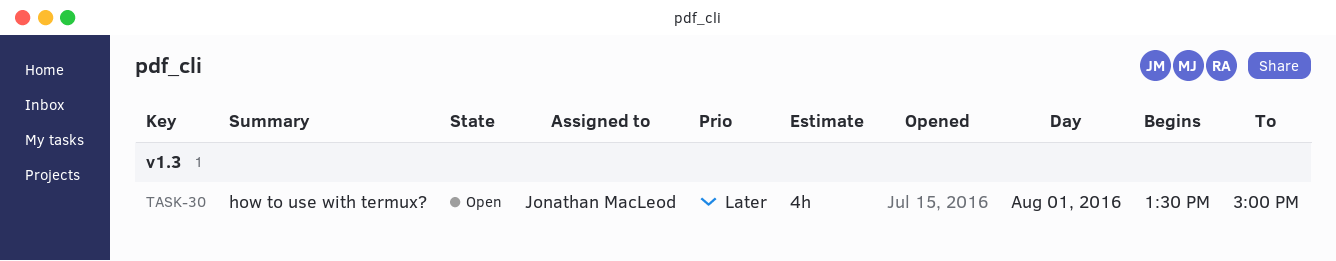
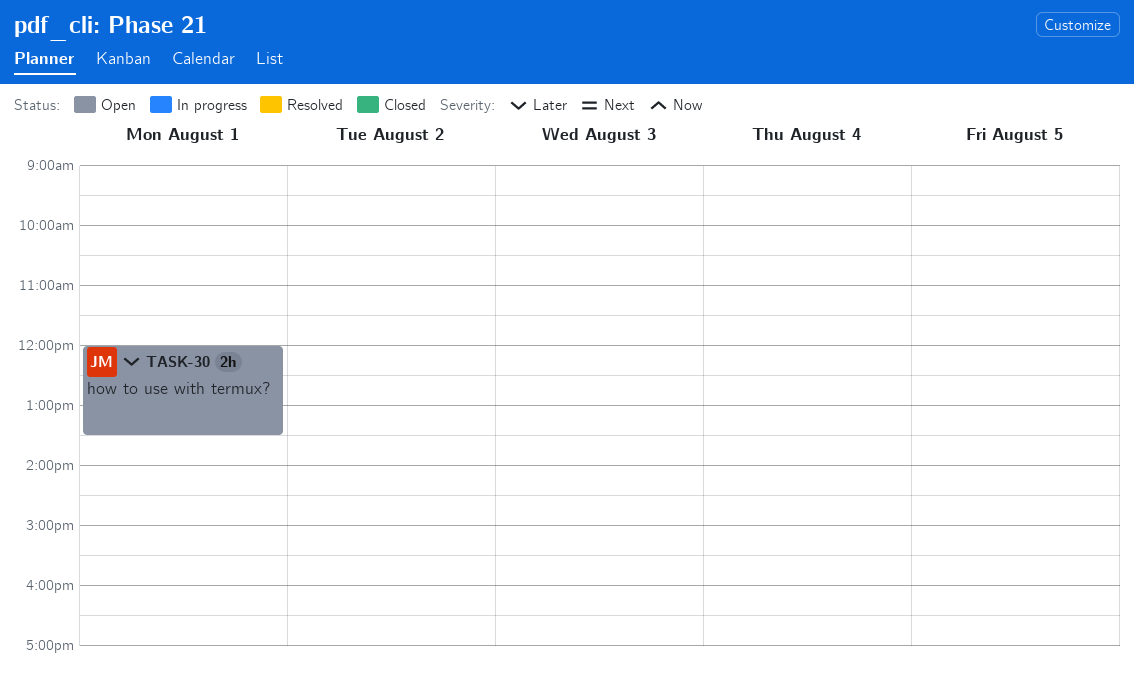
TASK-30, estimate: 4h -> 2h
TASK-30, begins: 13:30 -> 12:00
TASK-30, ends: 15:00 -> 13:30

